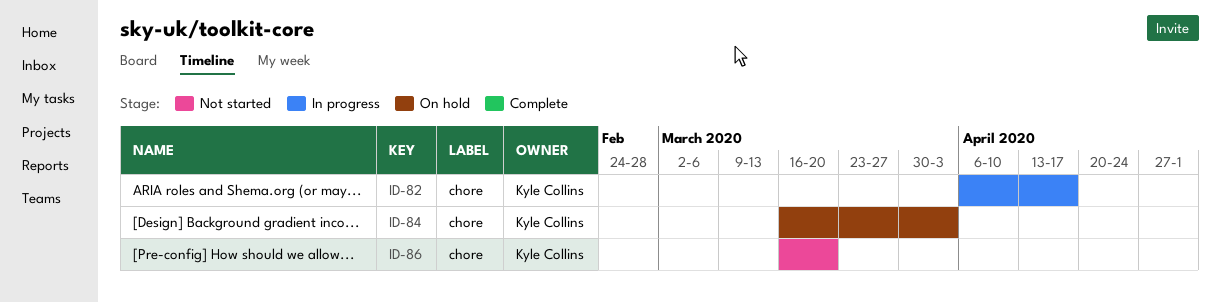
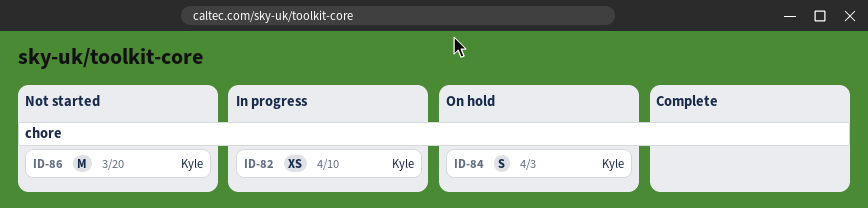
ID-82, due: Apr 17 -> Apr 10

